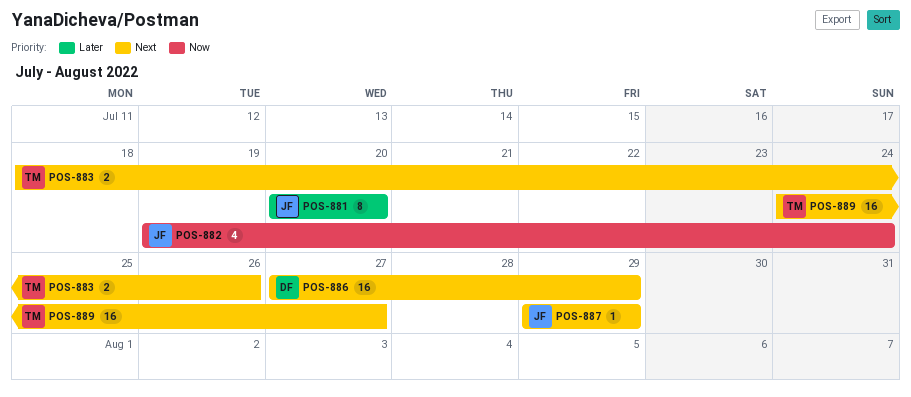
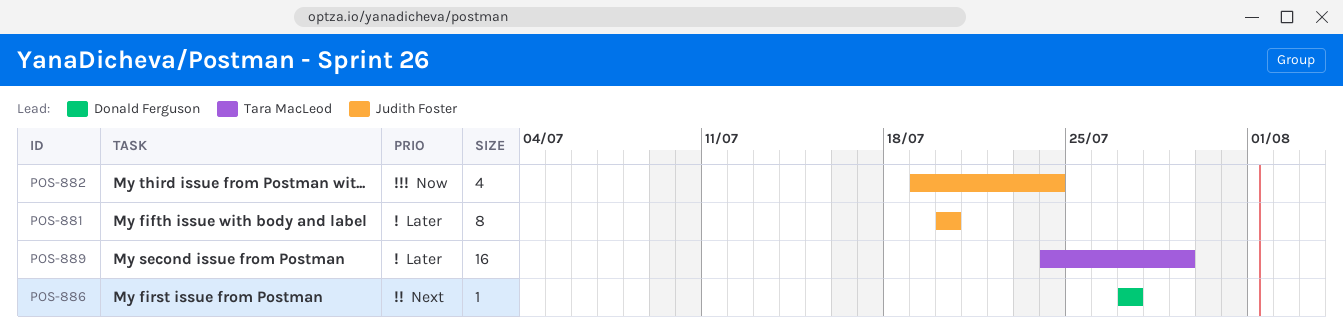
POS-883: present -> none
POS-886, estimate: 16 -> 1
POS-886, due: Jul 29 -> Jul 27
POS-887: present -> none
POS-889, priority: Next -> Later
POS-889, due: Jul 27 -> Jul 29

